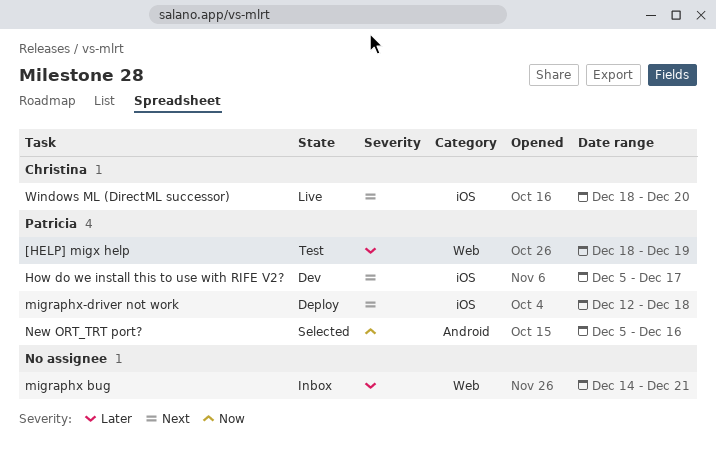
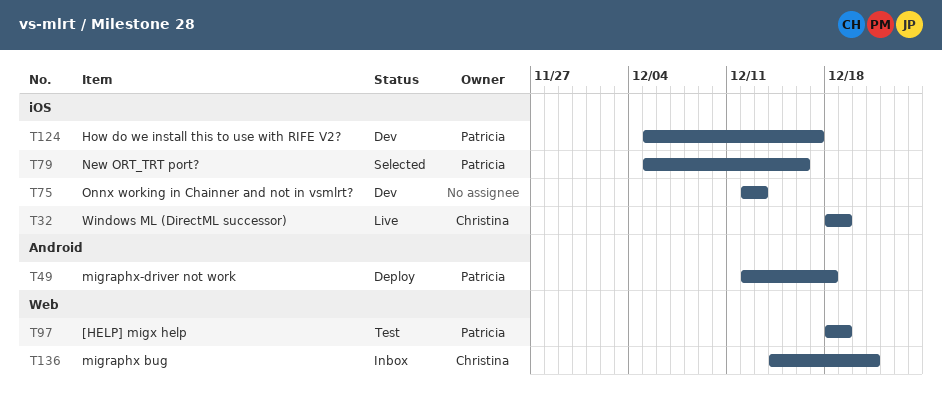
migraphx bug, owner: none -> Christina
migraphx-driver not work, label: iOS -> Android
New ORT_TRT port?, label: Android -> iOS
Onnx working in Chainner and not in vsmlrt?: none -> present
Windows ML (DirectML successor), due: Dec 20 -> Dec 19

